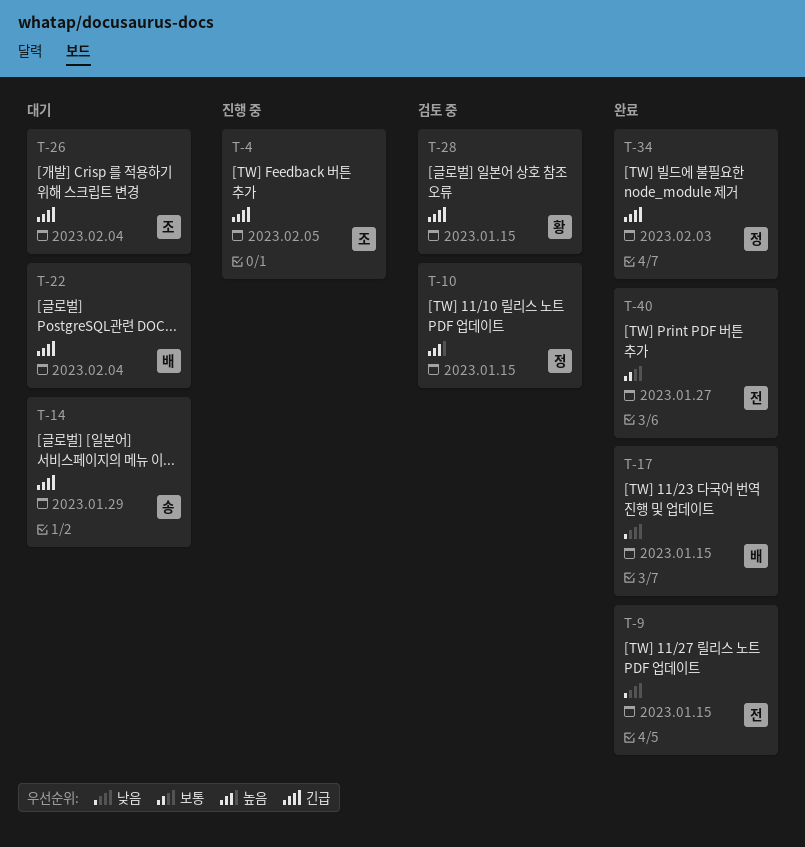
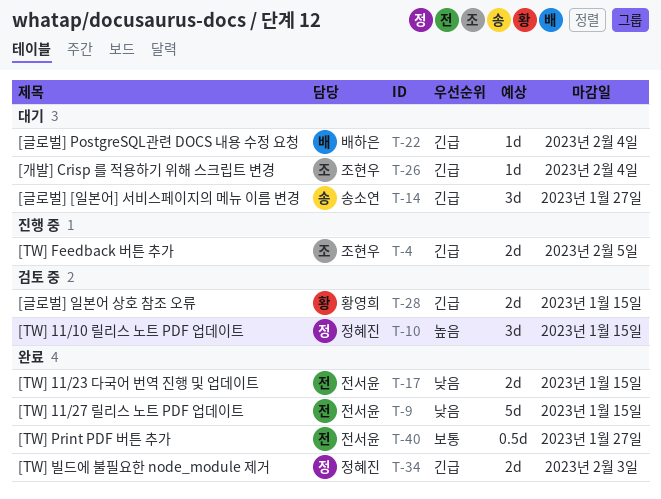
T-14, due: Jan 29 -> Jan 27
T-17, owner: 배하은 -> 전서윤

